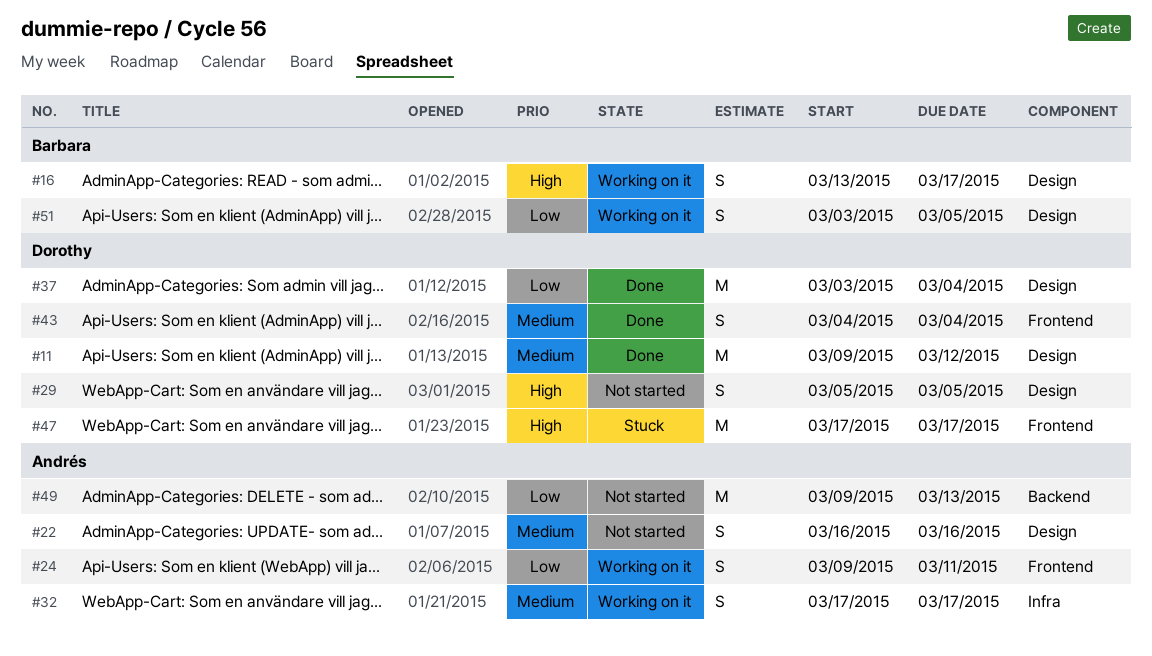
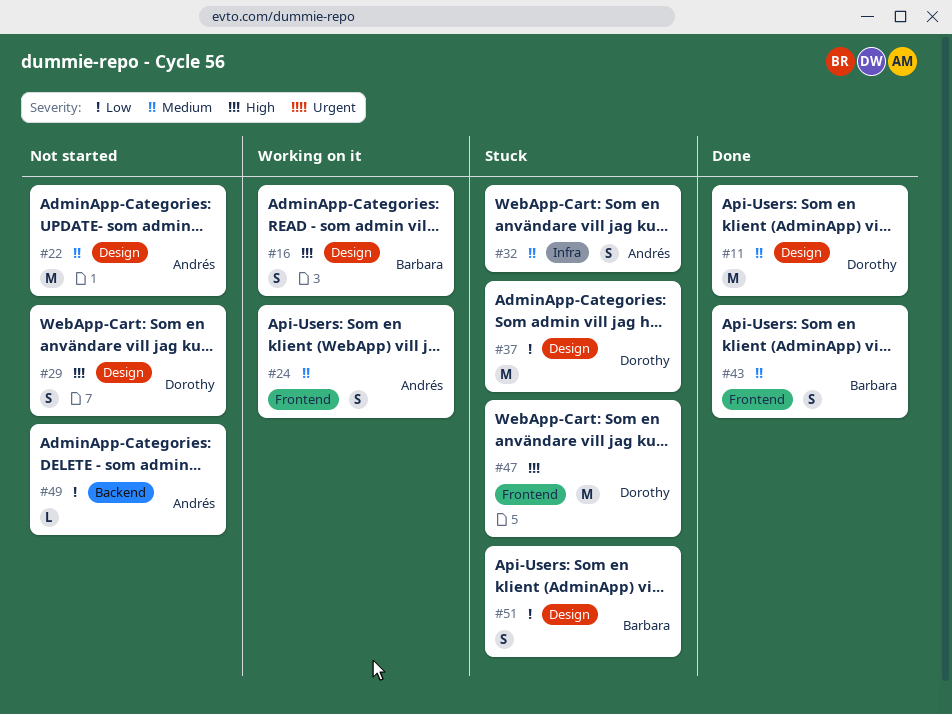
#22, estimate: S -> M
#24, priority: Low -> Medium
#32, status: Working on it -> Stuck
#37, status: Done -> Stuck
#43, owner: Dorothy -> Barbara
#49, estimate: M -> L
#51, status: Working on it -> Stuck

